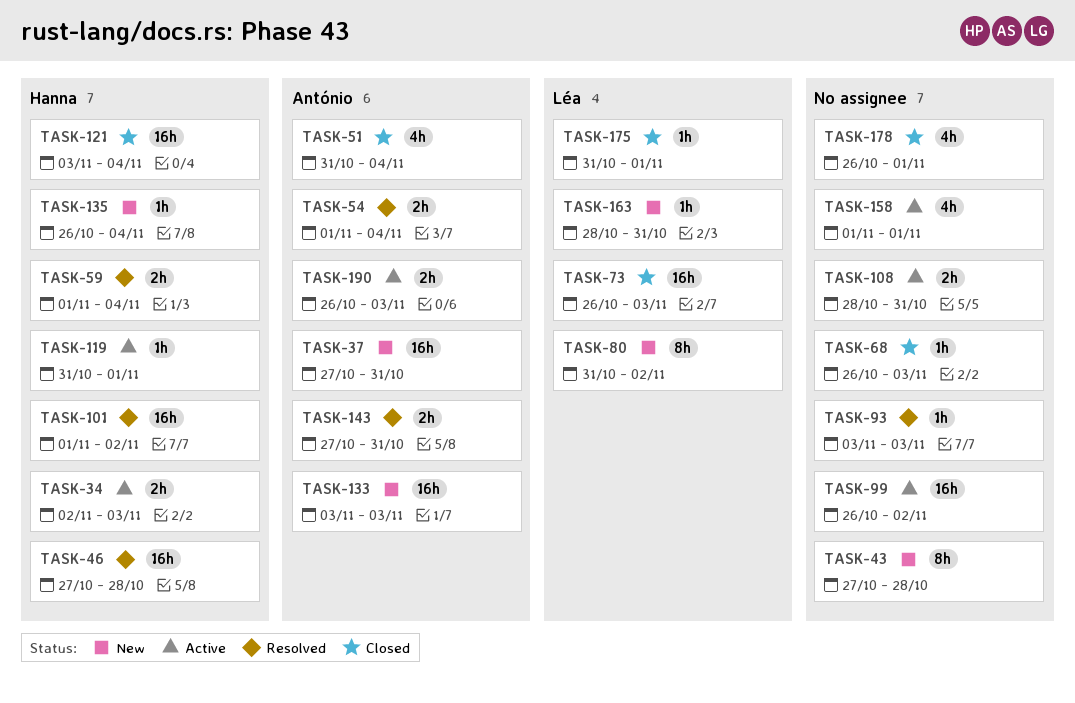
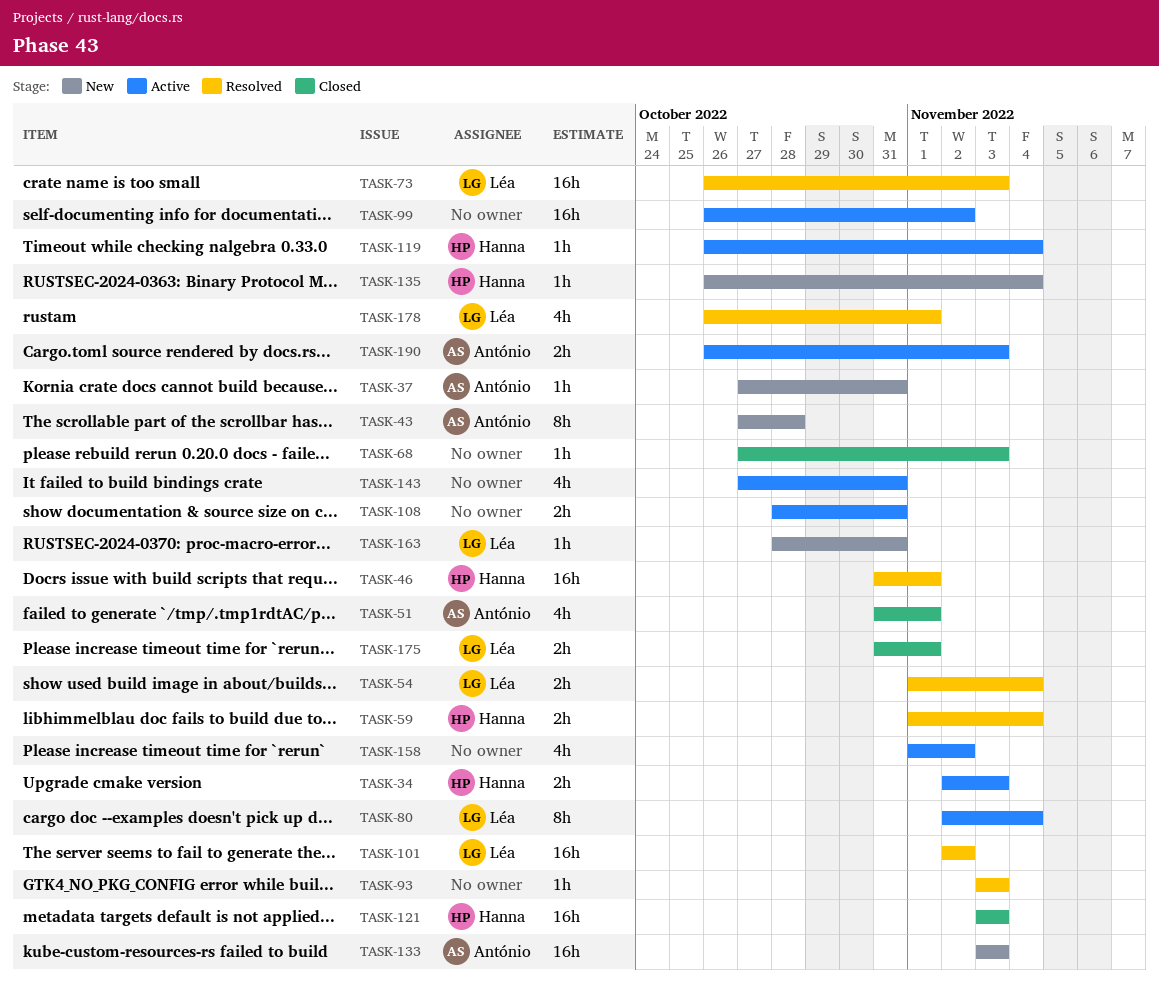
TASK-37, estimate: 16h -> 1h
TASK-43, owner: none -> António
TASK-46, start: Oct 27 -> Oct 31
TASK-46, due: Oct 28 -> Nov 1
TASK-51, due: Nov 4 -> Nov 1
TASK-54, owner: António -> Léa
TASK-68, start: Oct 26 -> Oct 27
TASK-73, status: Closed -> Resolved
TASK-80, status: New -> Active
TASK-80, start: Oct 31 -> Nov 2
TASK-80, due: Nov 2 -> Nov 4
TASK-101, owner: Hanna -> Léa
TASK-101, start: Nov 1 -> Nov 2
TASK-119, start: Oct 31 -> Oct 26
TASK-119, due: Nov 1 -> Nov 4
TASK-121, due: Nov 4 -> Nov 3
TASK-143, status: Resolved -> Active
TASK-143, owner: António -> none
TASK-143, estimate: 2h -> 4h
TASK-158, due: Nov 1 -> Nov 2
TASK-175, estimate: 1h -> 2h
TASK-178, status: Closed -> Resolved
TASK-178, owner: none -> Léa

